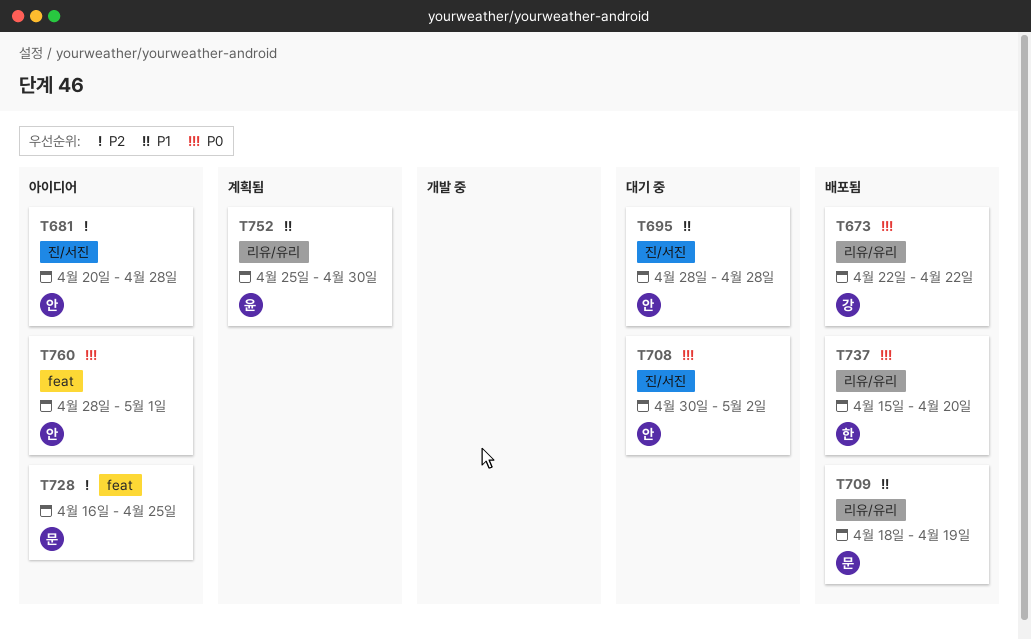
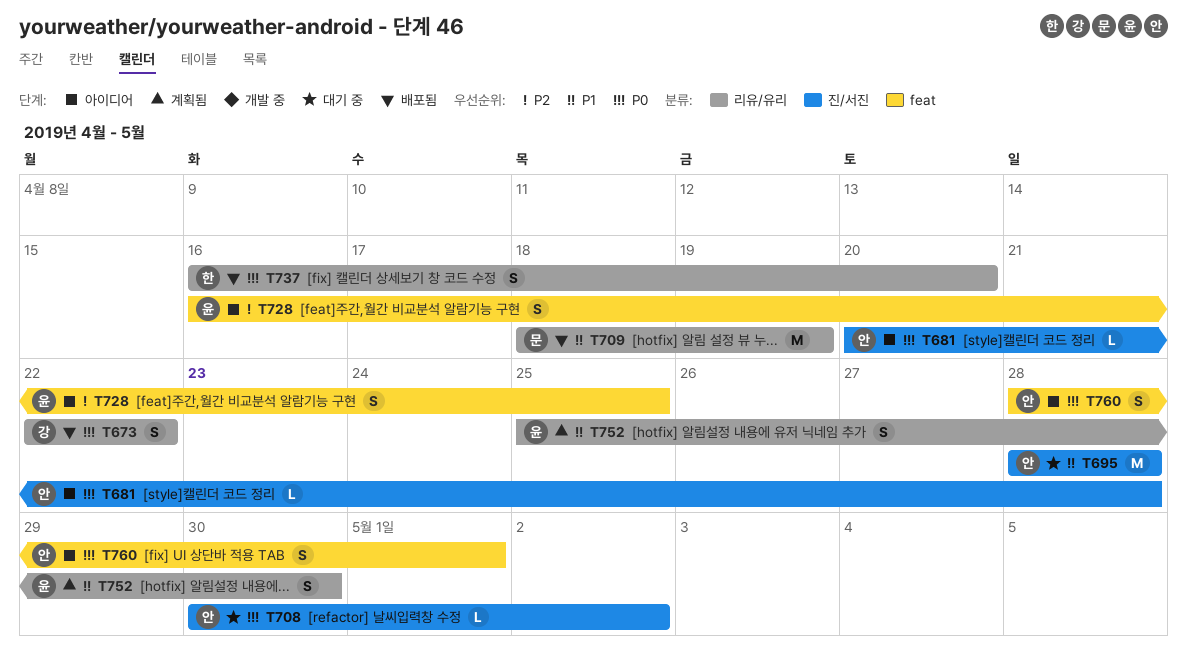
T681, priority: P2 -> P0
T728, owner: 문 -> 윤
T737, start: Apr 15 -> Apr 16

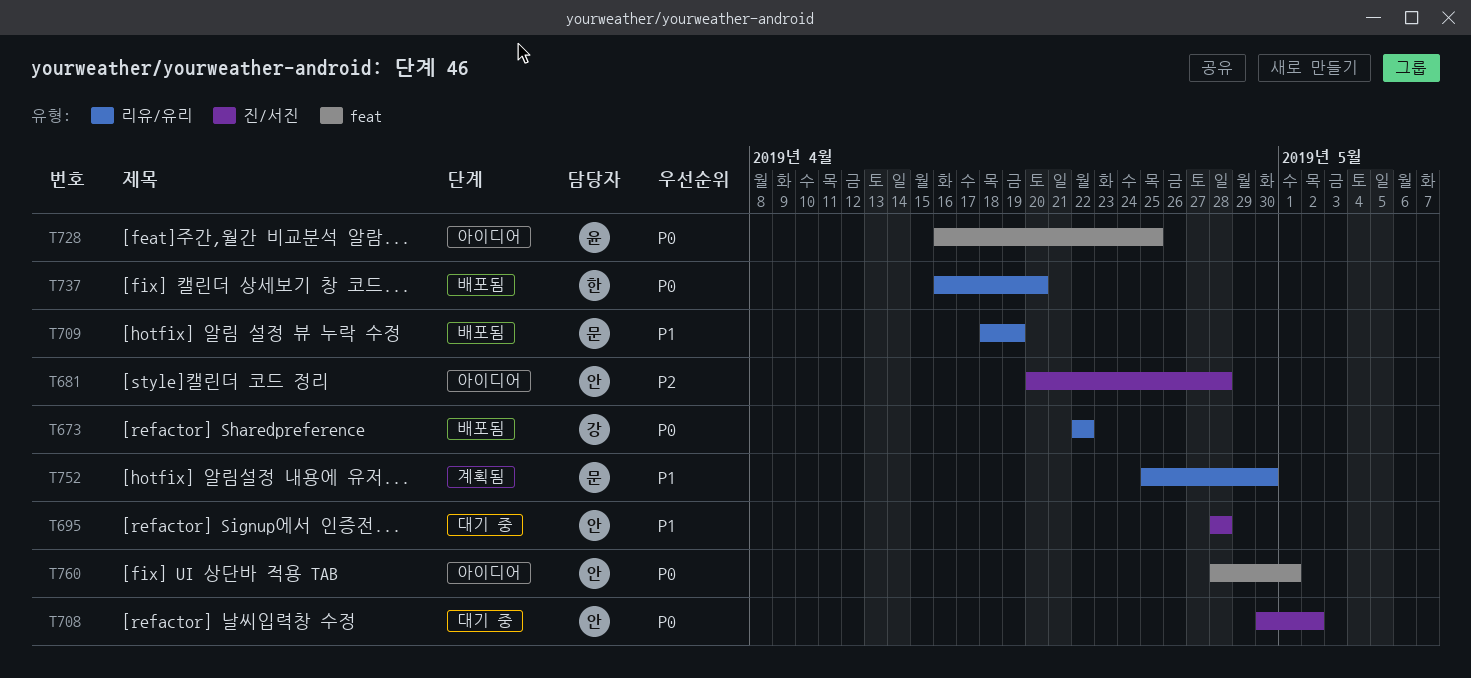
T681, priority: P0 -> P2
T728, priority: P2 -> P0
T752, owner: 윤 -> 문

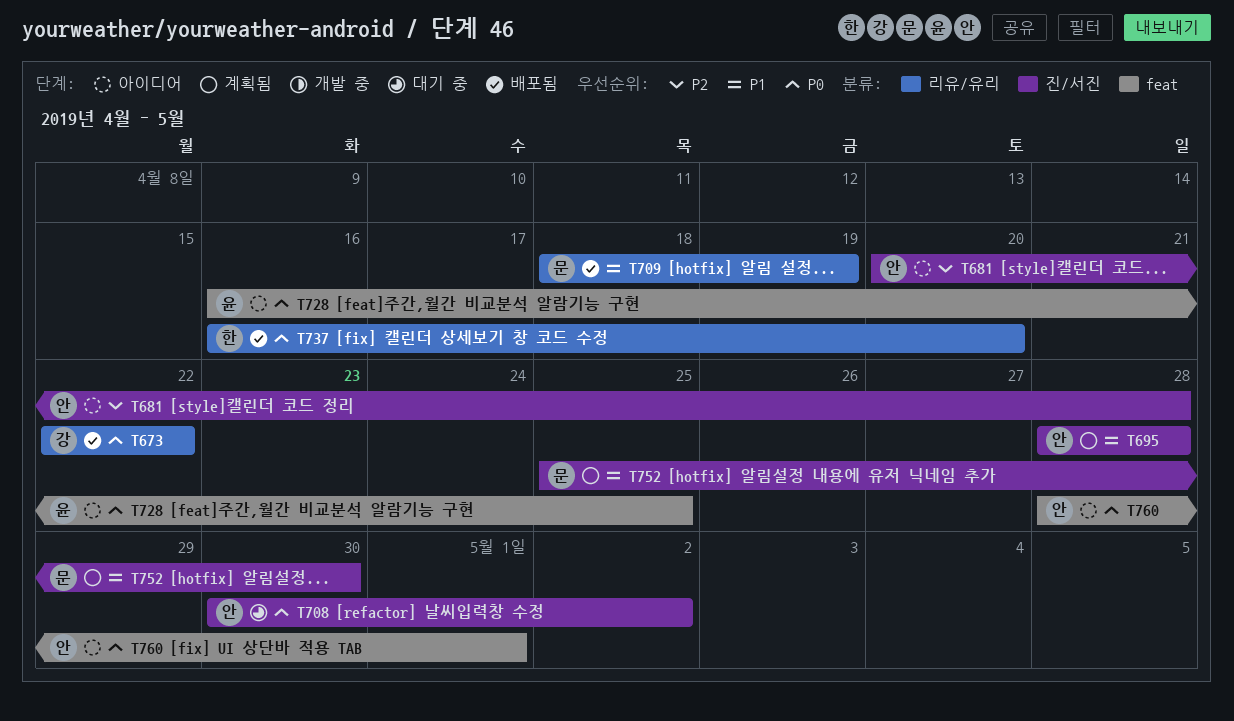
T695, status: 대기 중 -> 계획됨
T752, label: 리유/유리 -> 진/서진

